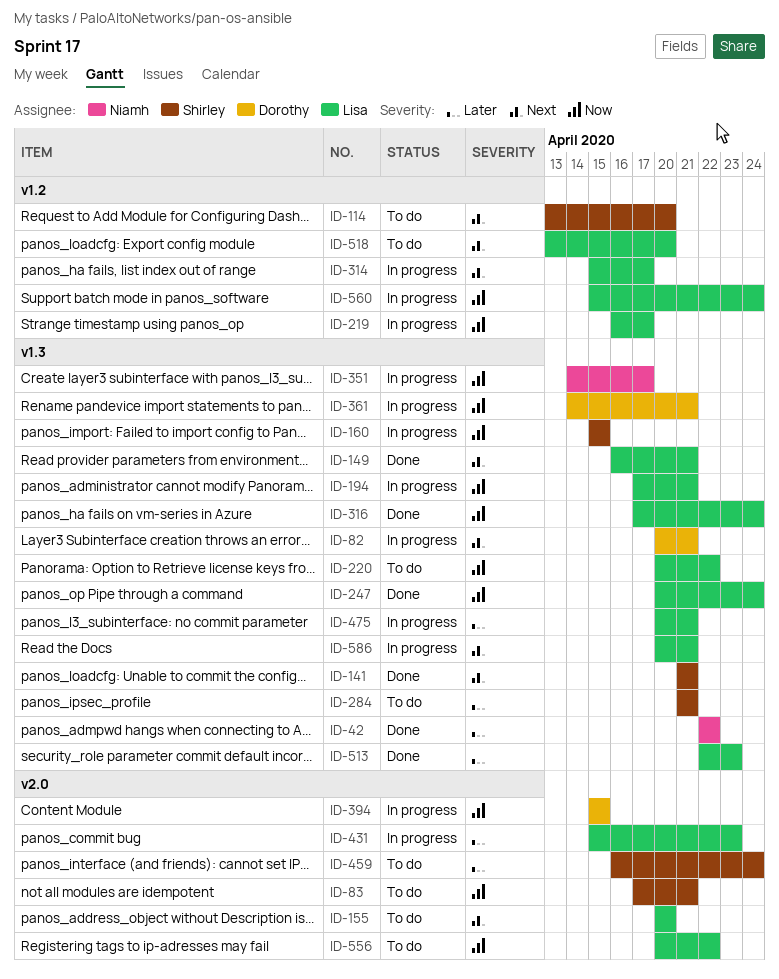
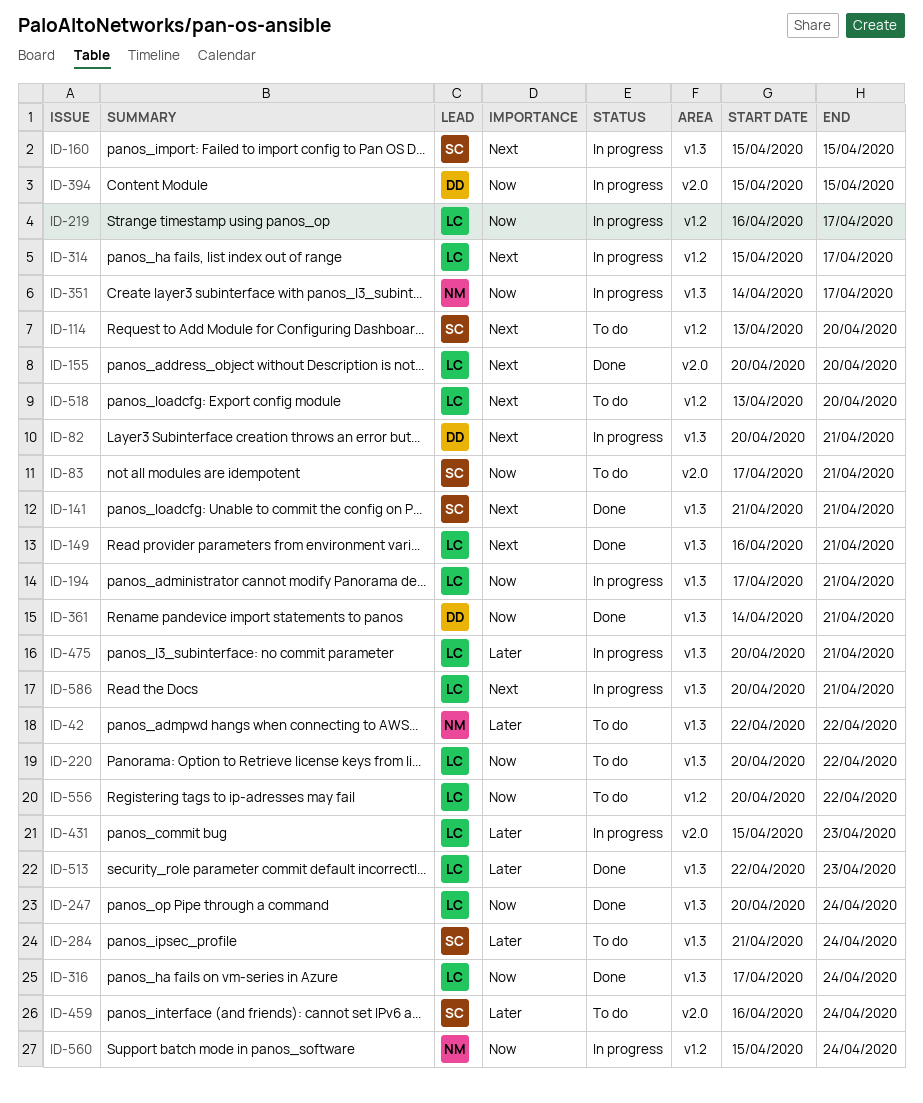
ID-42, status: Done -> To do
ID-155, status: To do -> Done
ID-160, priority: Now -> Next
ID-284, due: Apr 21 -> Apr 24
ID-361, status: In progress -> Done
ID-556, label: v2.0 -> v1.2
ID-560, owner: Lisa -> Niamh

